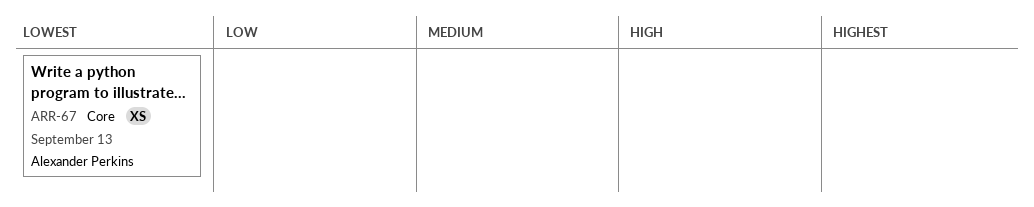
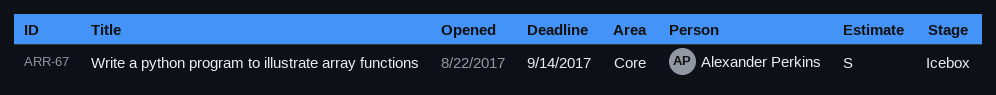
ARR-67, estimate: XS -> S
ARR-67, due: Sep 13 -> Sep 14

